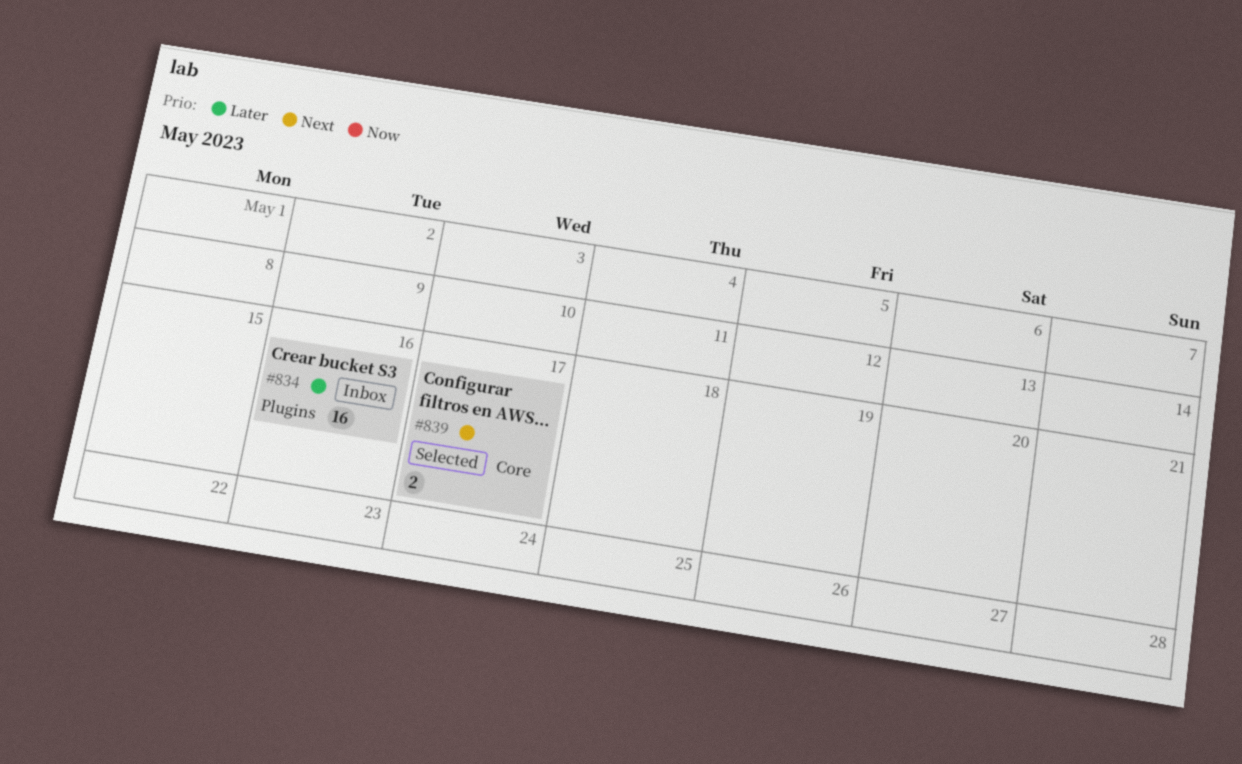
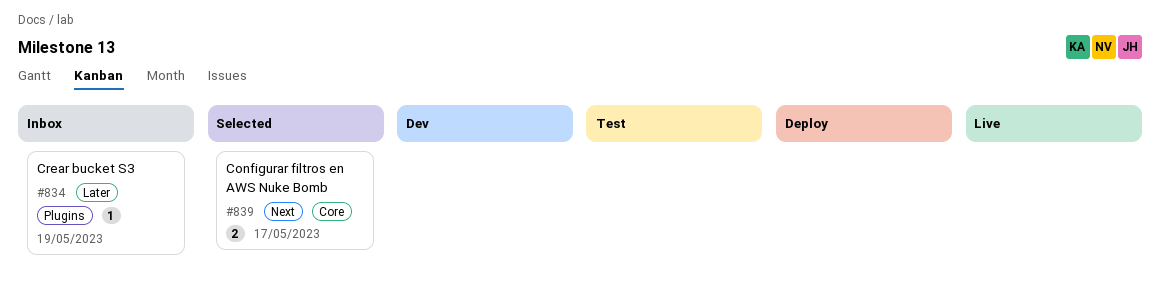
#834, estimate: 16 -> 1
#834, due: May 16 -> May 19

